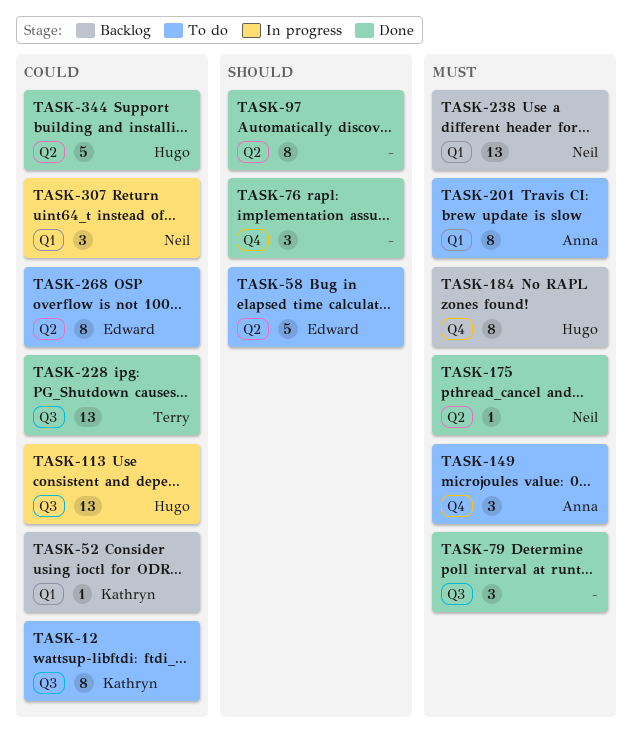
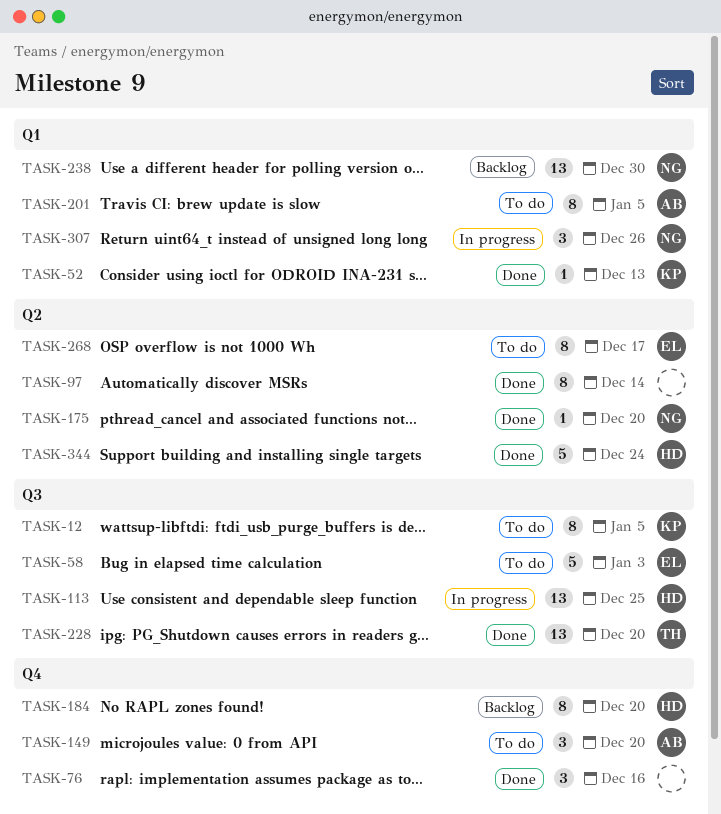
TASK-52, status: Backlog -> Done
TASK-58, label: Q2 -> Q3
TASK-79: present -> none

